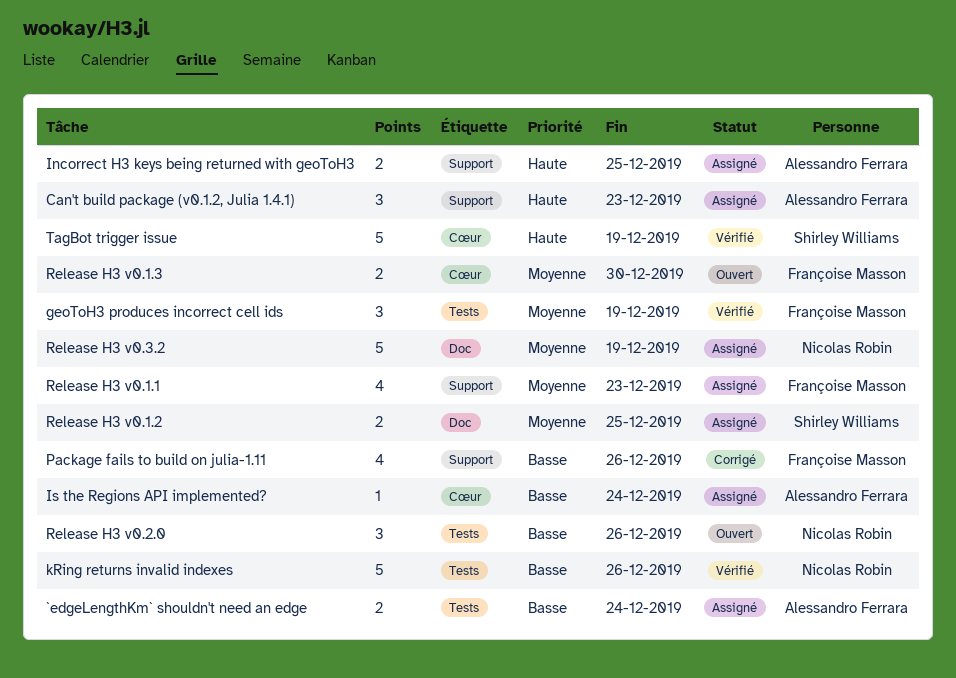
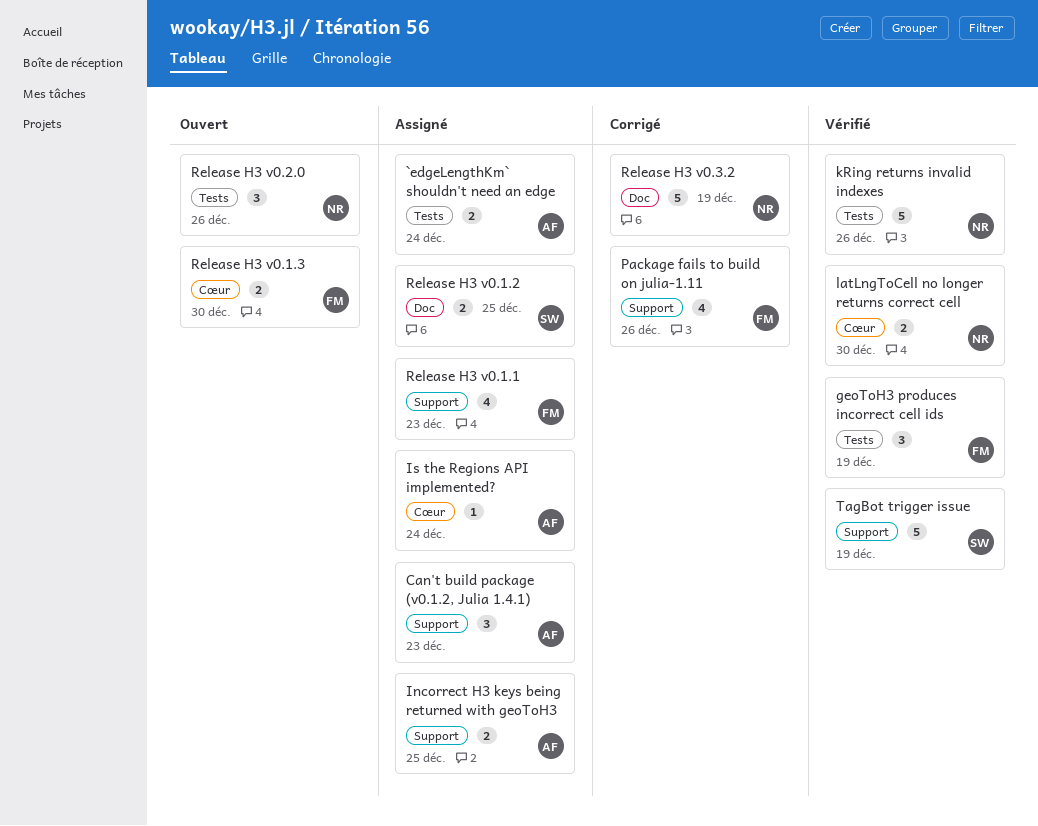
latLngToCell no longer returns correct cell: none -> present
Release H3 v0.3.2, status: Assigné -> Corrigé
TagBot trigger issue, label: Cœur -> Support

